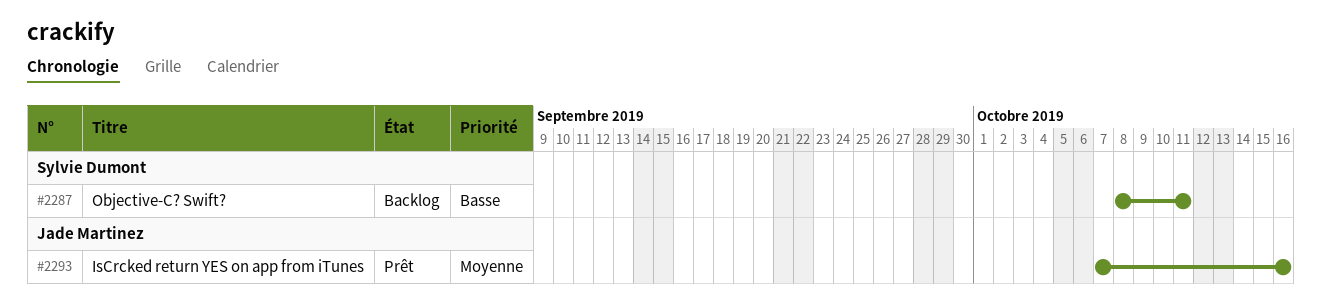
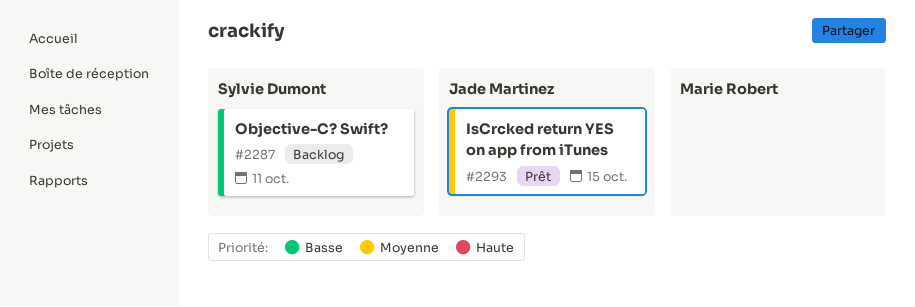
#2293, due: Oct 16 -> Oct 15

